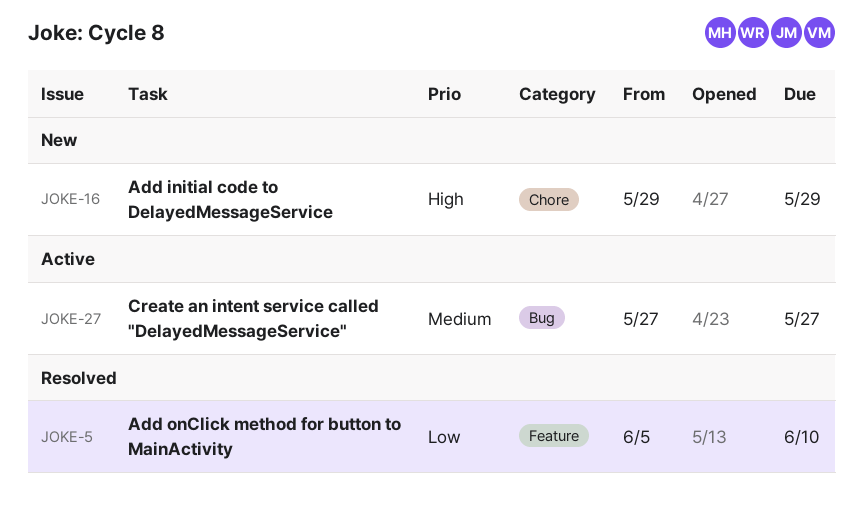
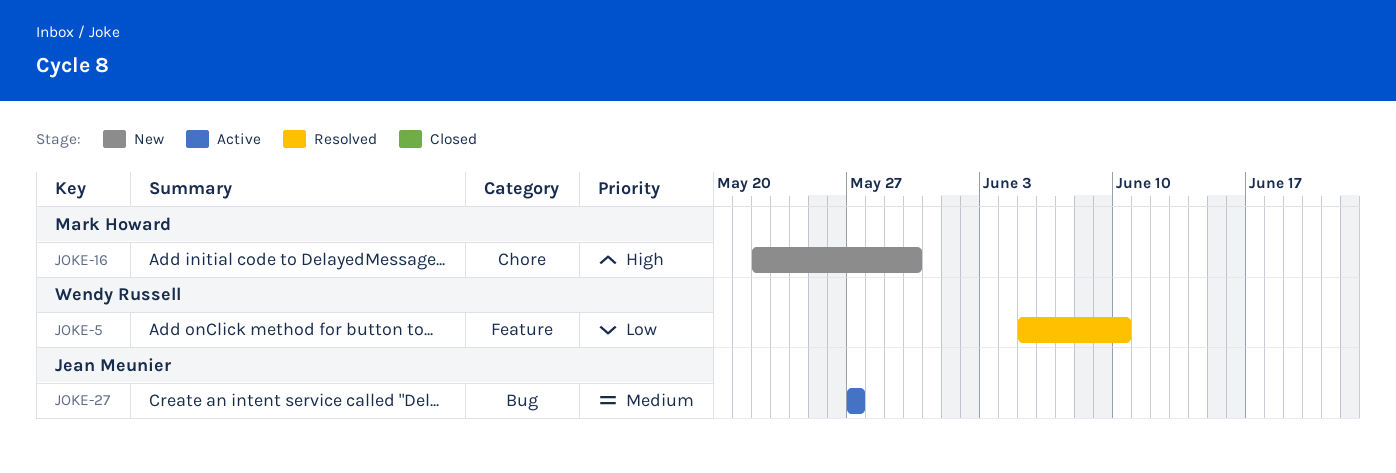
JOKE-16, start: May 29 -> May 22
JOKE-16, due: May 29 -> May 30

